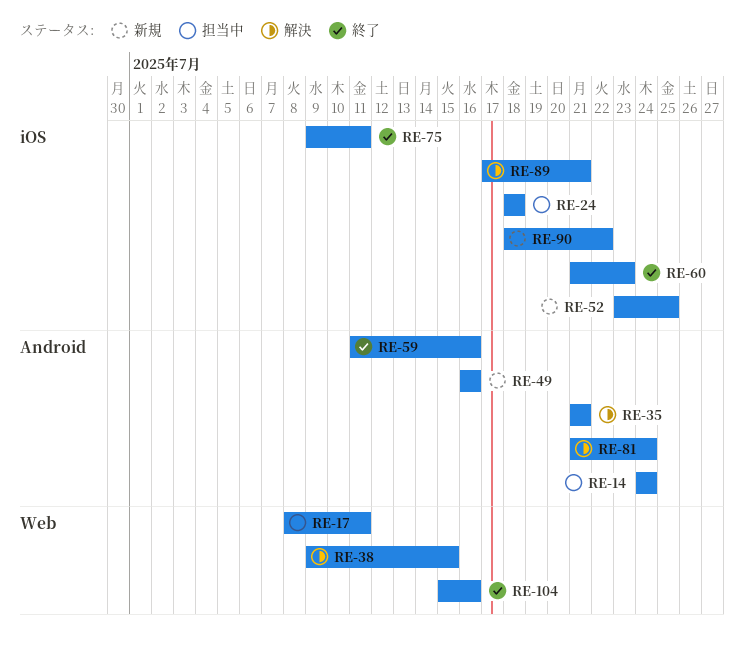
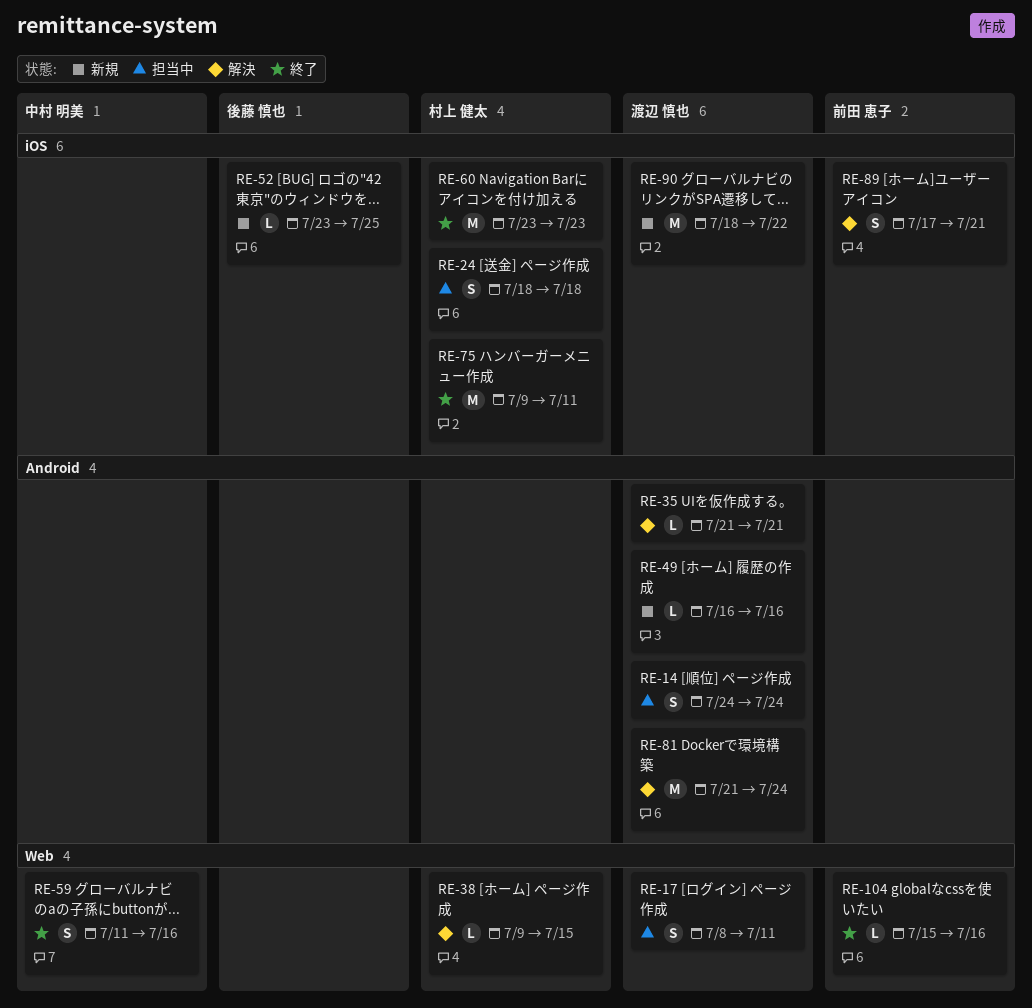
RE-59, label: Android -> Web
RE-60, start: Jul 21 -> Jul 23

